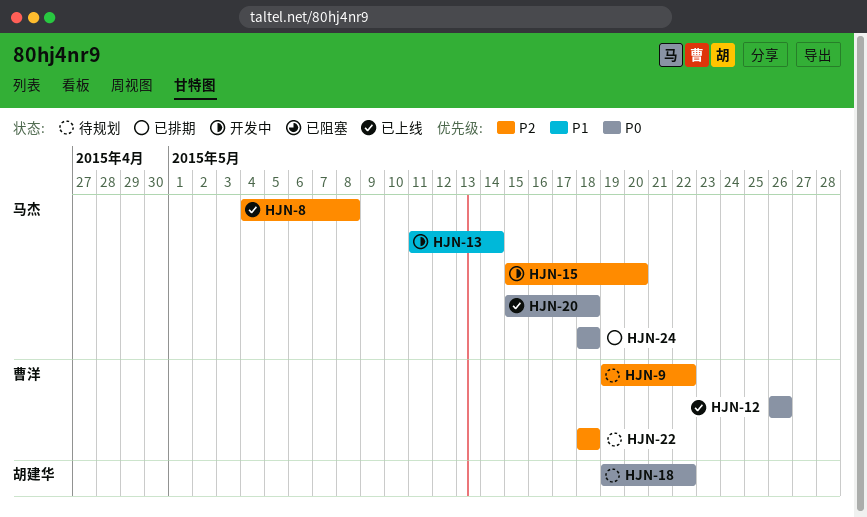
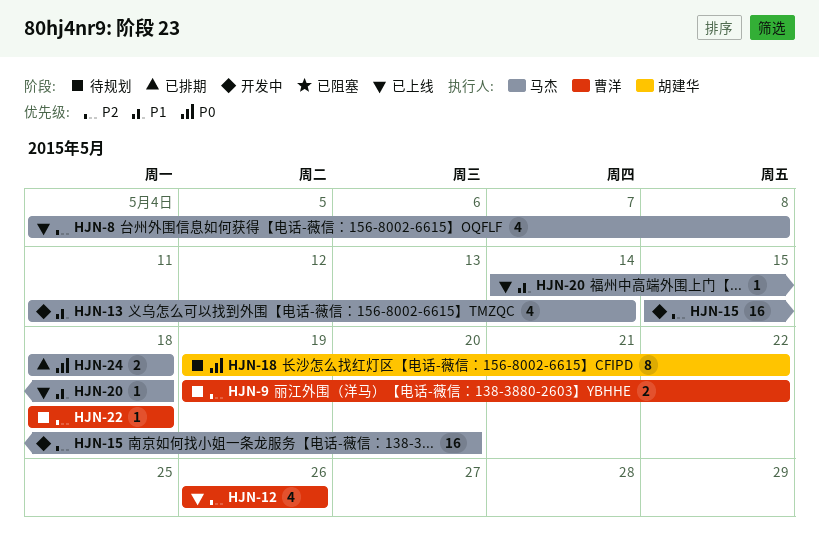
HJN-12, priority: P0 -> P2
HJN-20, priority: P0 -> P1
HJN-20, start: May 15 -> May 14

